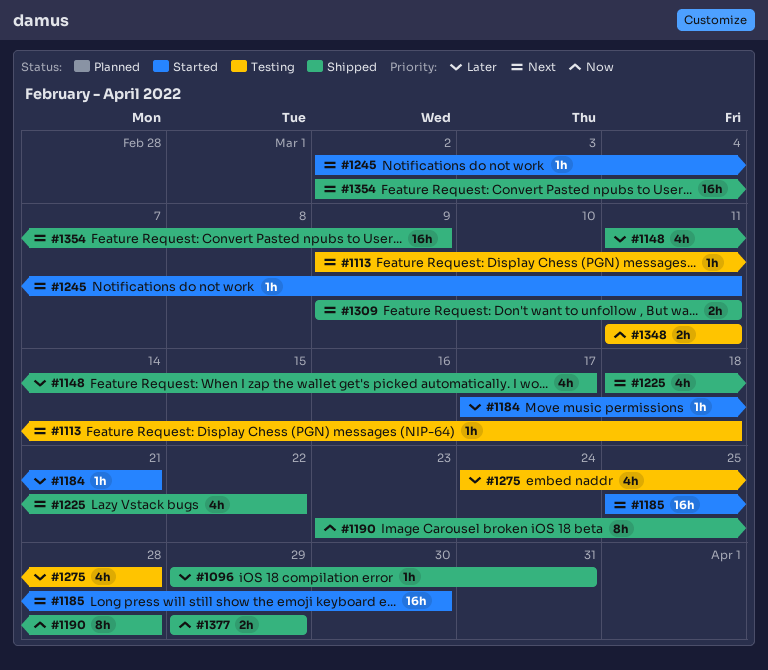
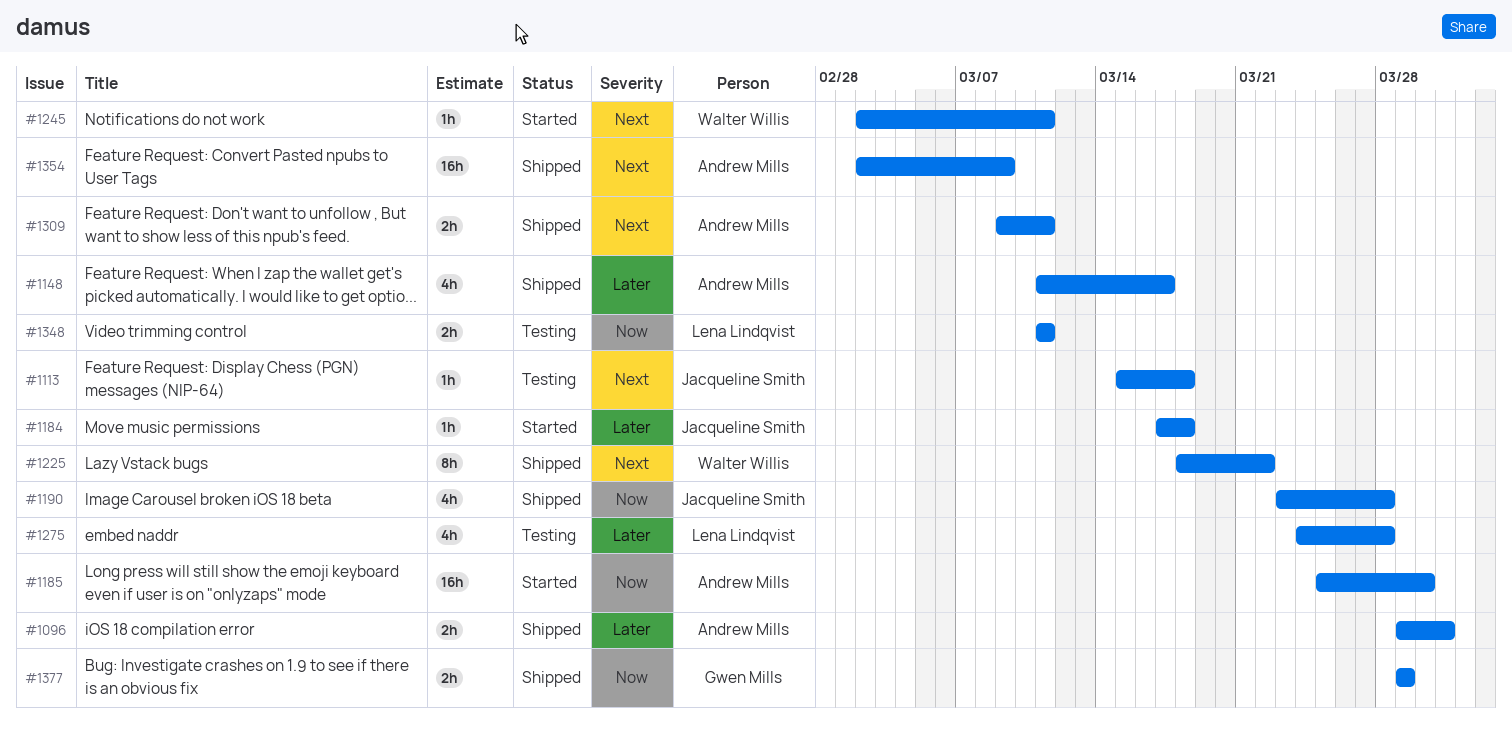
#1096, estimate: 1h -> 2h
#1113, start: Mar 9 -> Mar 15
#1184, due: Mar 21 -> Mar 18
#1185, priority: Next -> Now
#1190, estimate: 8h -> 4h
#1225, estimate: 4h -> 8h

